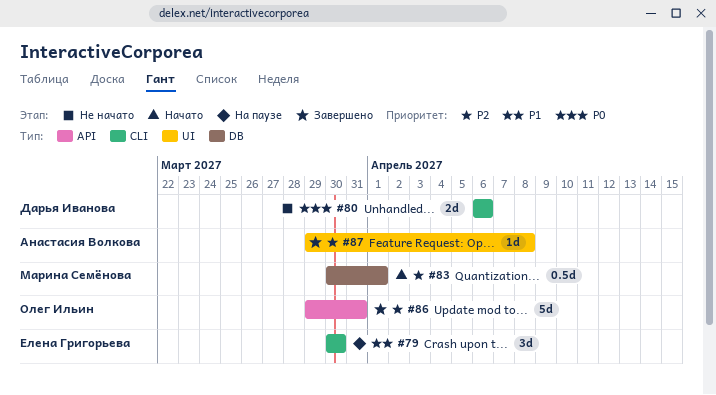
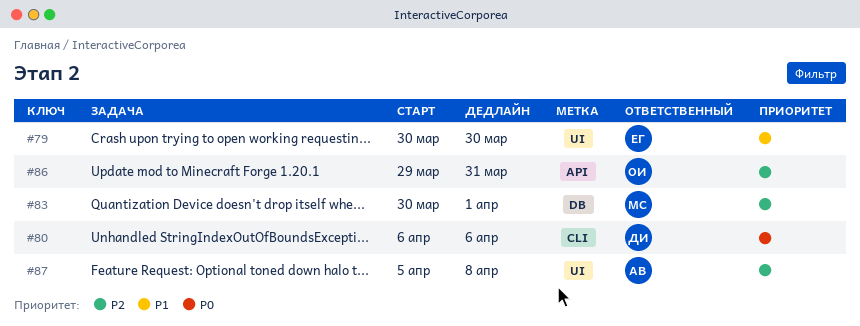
#79, label: CLI -> UI
#87, start: Mar 29 -> Apr 5

